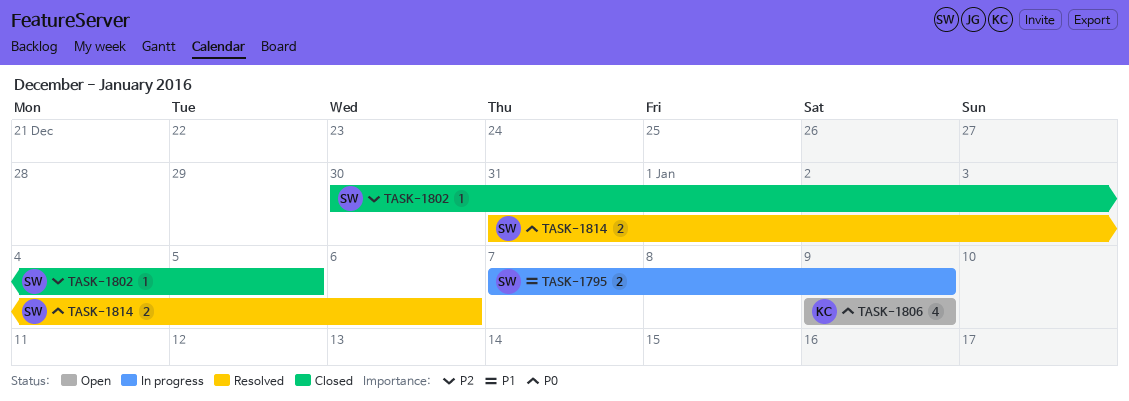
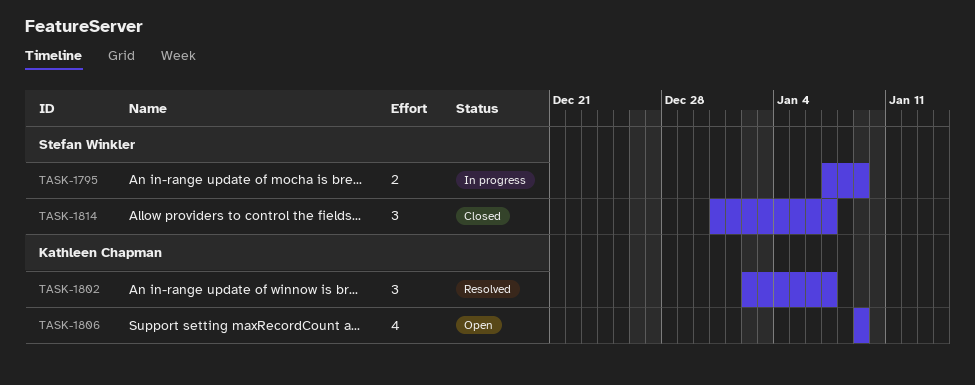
TASK-1802, status: Closed -> Resolved
TASK-1802, owner: Stefan Winkler -> Kathleen Chapman
TASK-1802, estimate: 1 -> 3
TASK-1802, start: Dec 30 -> Jan 2
TASK-1802, due: Jan 5 -> Jan 7
TASK-1814, status: Resolved -> Closed
TASK-1814, estimate: 2 -> 3
TASK-1814, due: Jan 6 -> Jan 7

